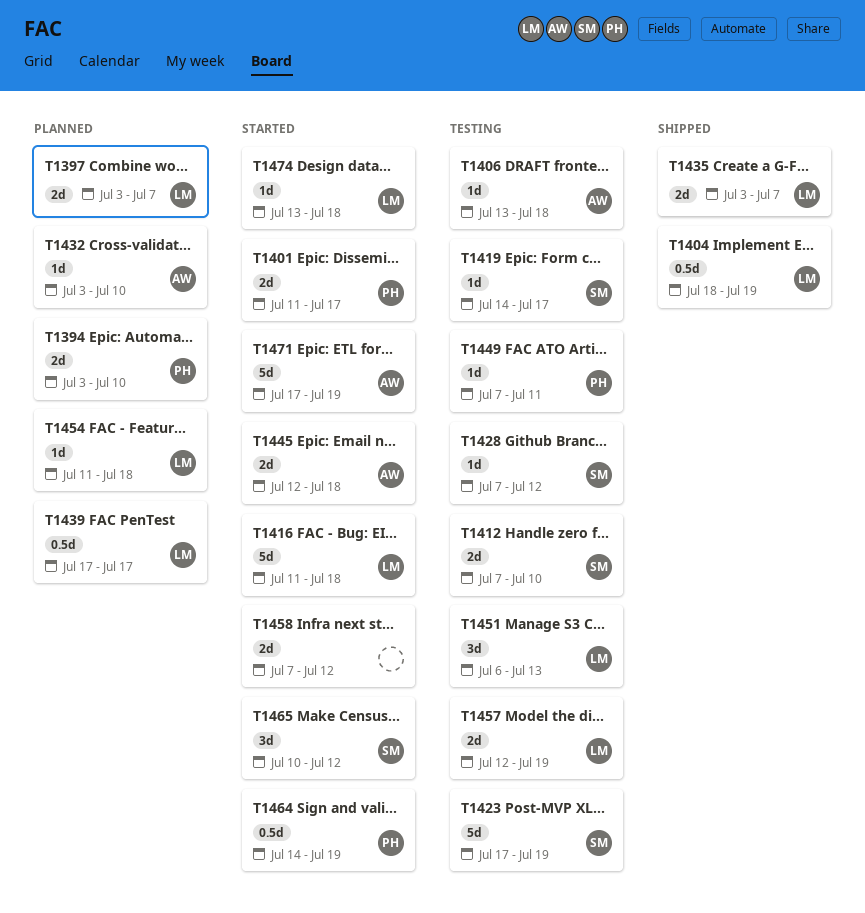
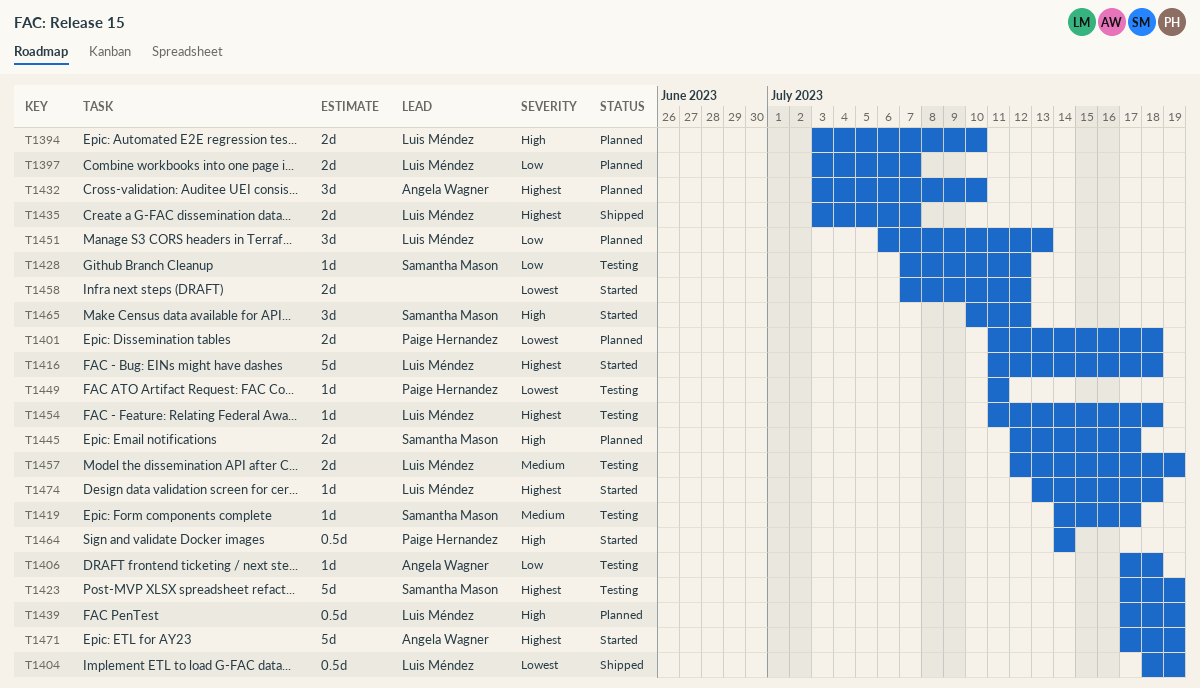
T1394, owner: Paige Hernandez -> Luis Méndez
T1401, status: Started -> Planned
T1401, due: Jul 17 -> Jul 18
T1406, start: Jul 13 -> Jul 17
T1412: present -> none
T1432, estimate: 1d -> 3d
T1439, due: Jul 17 -> Jul 19
T1445, status: Started -> Planned
T1445, owner: Angela Wagner -> Samantha Mason
T1445, due: Jul 18 -> Jul 17
T1449, start: Jul 7 -> Jul 11
T1451, status: Testing -> Planned
T1454, status: Planned -> Testing
T1464, due: Jul 19 -> Jul 14

